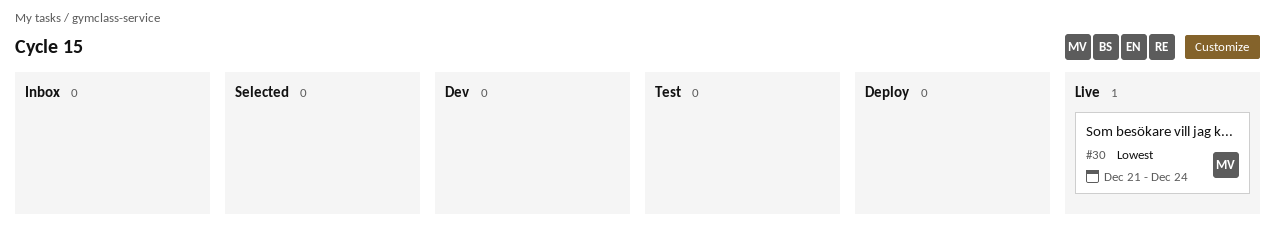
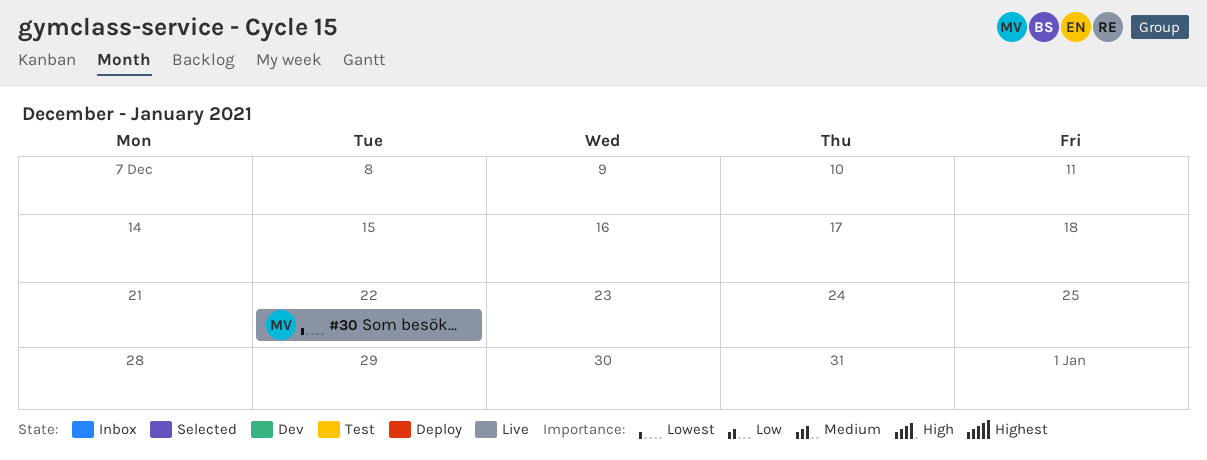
#30, start: Dec 21 -> Dec 22
#30, due: Dec 24 -> Dec 22

